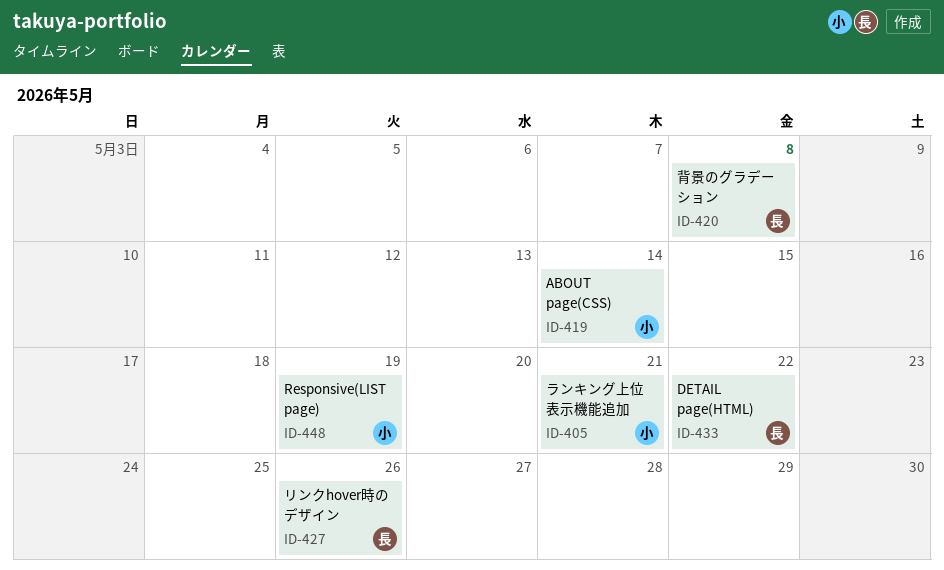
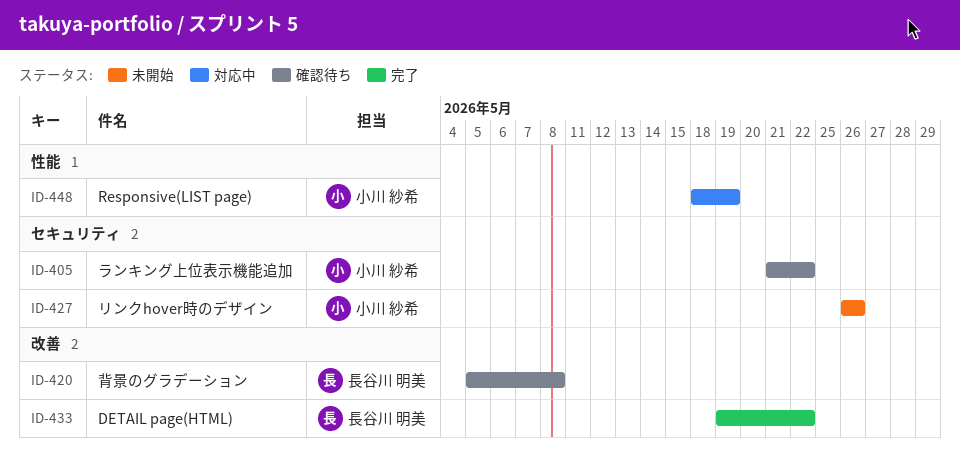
ID-405, due: May 21 -> May 22
ID-419: present -> none
ID-427, owner: 長谷川 明美 -> 小川 紗希

